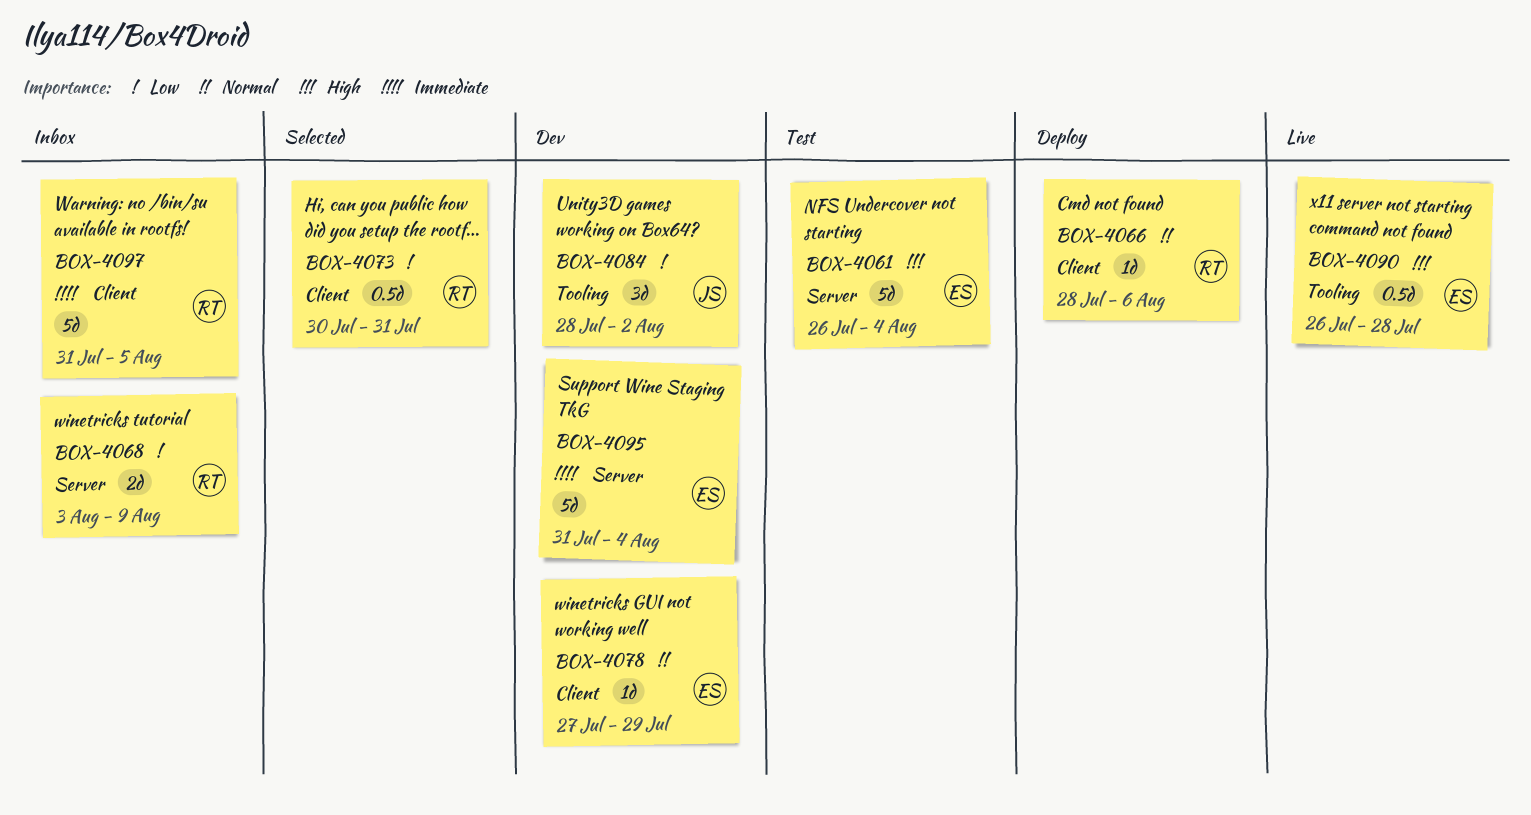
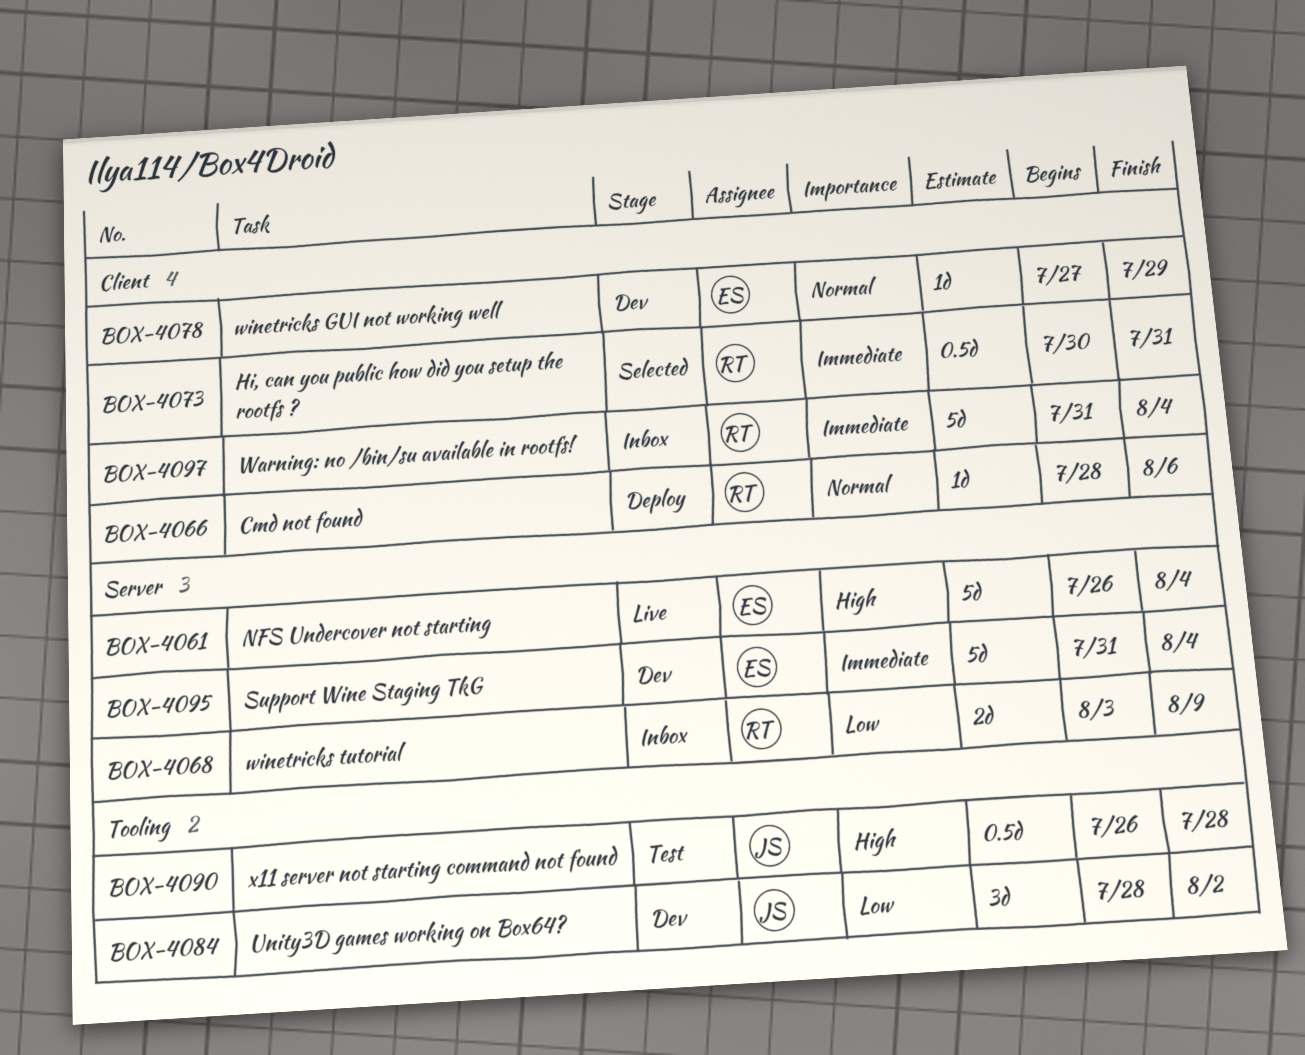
BOX-4061, status: Test -> Live
BOX-4073, priority: Low -> Immediate
BOX-4090, status: Live -> Test
BOX-4090, owner: ES -> JS
BOX-4097, due: Aug 5 -> Aug 4

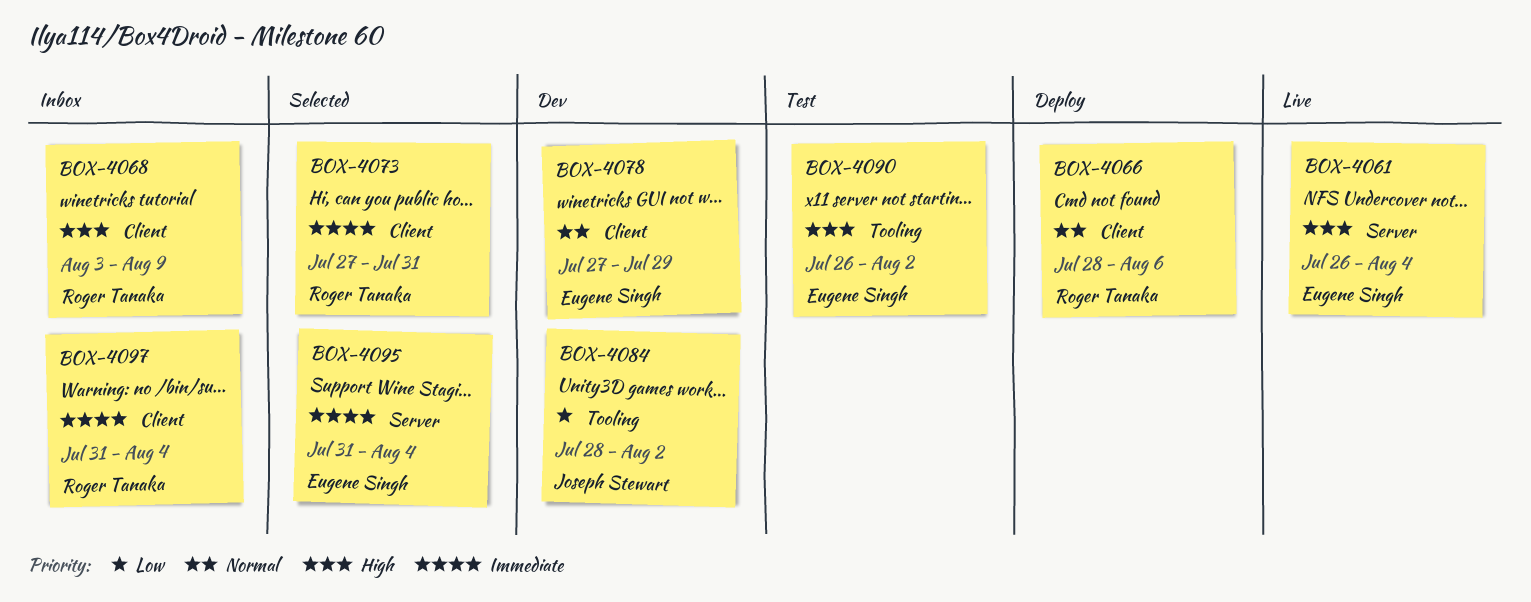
BOX-4068, priority: Low -> High
BOX-4068, label: Server -> Client
BOX-4073, start: Jul 30 -> Jul 27
BOX-4090, owner: Joseph Stewart -> Eugene Singh
BOX-4090, due: Jul 28 -> Aug 2
BOX-4095, status: Dev -> Selected

